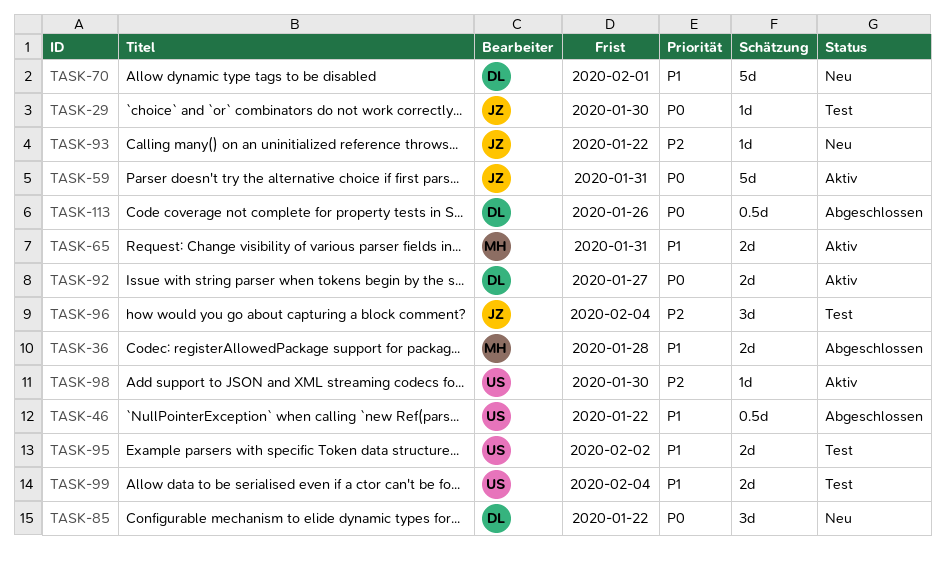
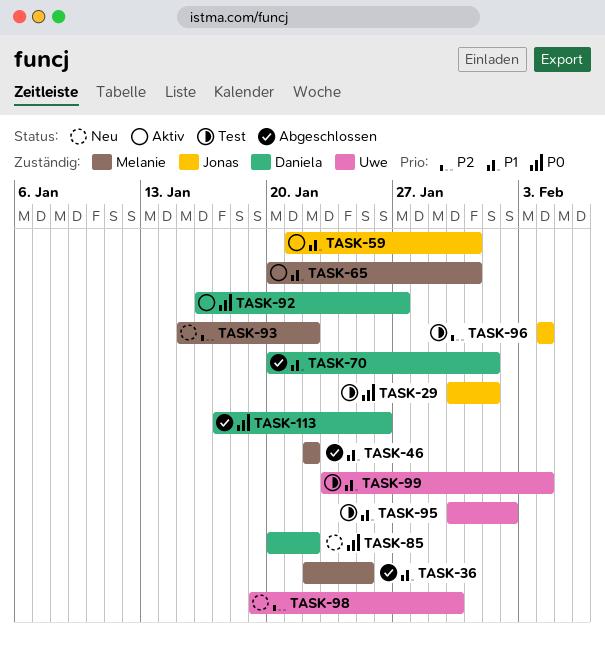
TASK-29, due: Jan 30 -> Feb 1
TASK-36, due: Jan 28 -> Jan 25
TASK-46, owner: Uwe -> Melanie
TASK-59, priority: P0 -> P1
TASK-70, status: Neu -> Abgeschlossen
TASK-93, owner: Jonas -> Melanie
TASK-98, status: Aktiv -> Neu

